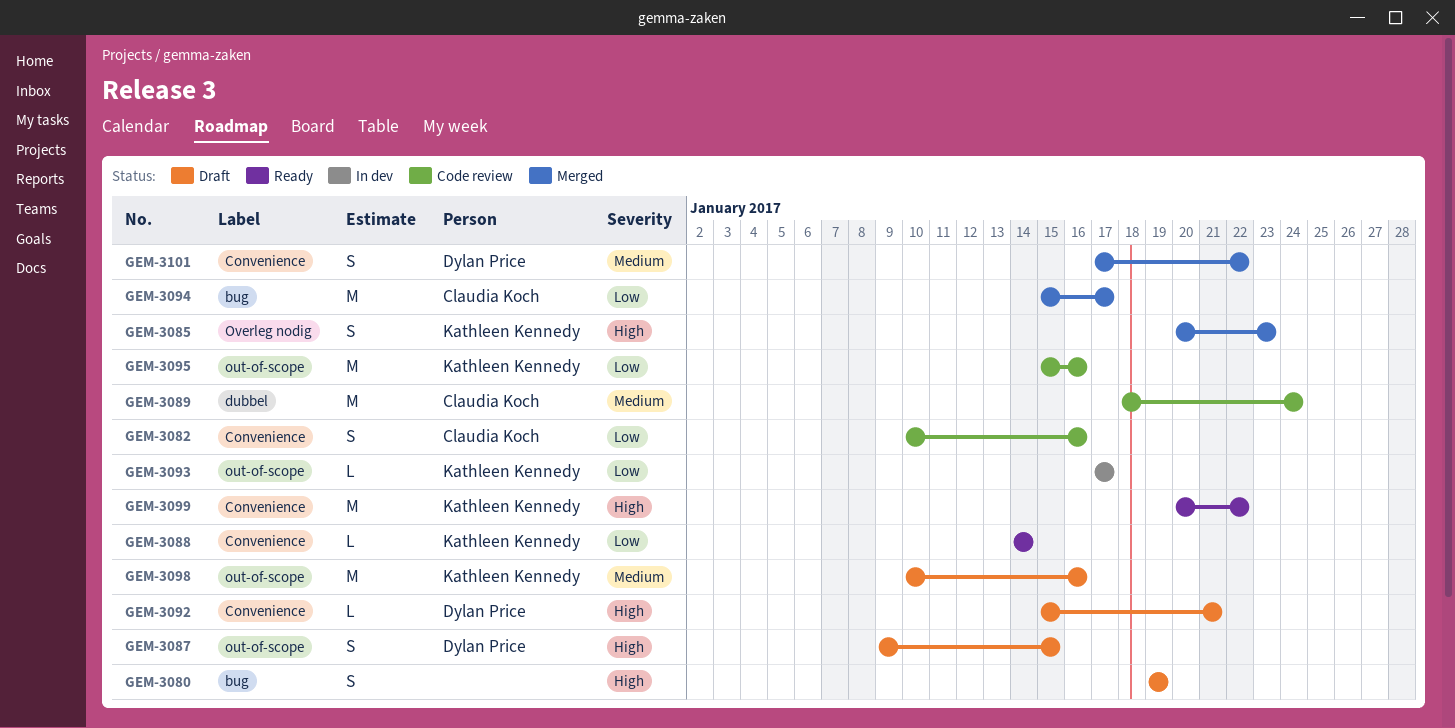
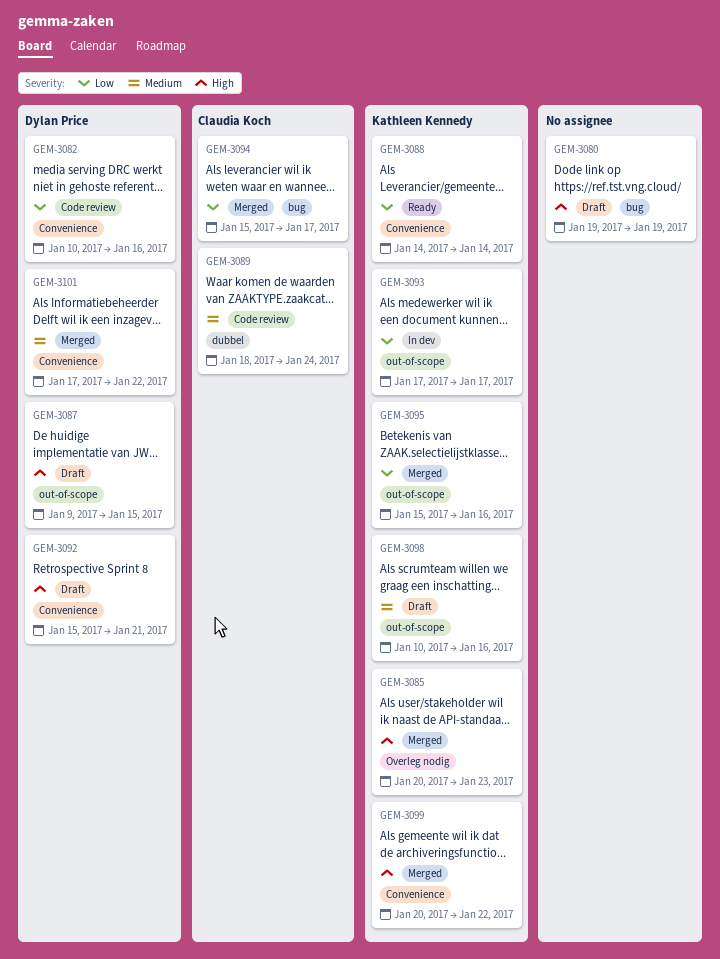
GEM-3082, owner: Claudia Koch -> Dylan Price
GEM-3095, status: Code review -> Merged
GEM-3099, status: Ready -> Merged

